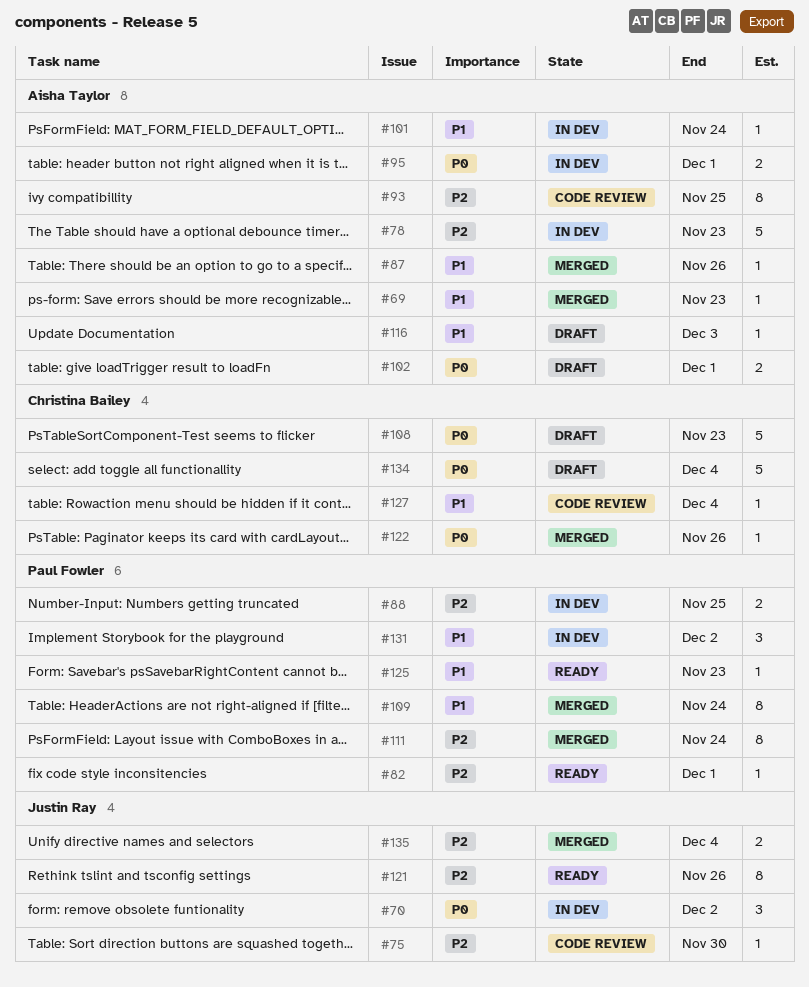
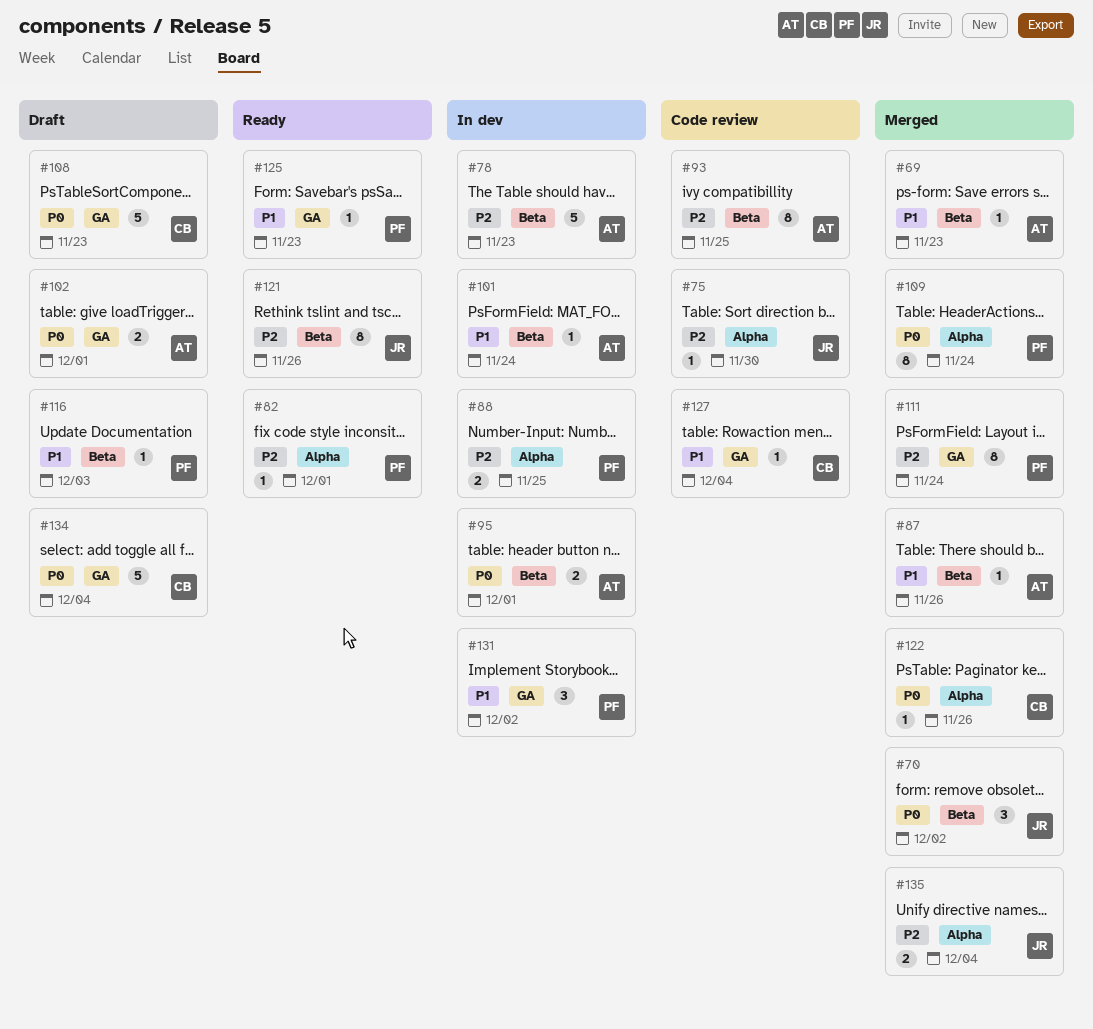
#70, status: In dev -> Merged
#109, priority: P1 -> P0
#116, owner: Aisha Taylor -> Paul Fowler

